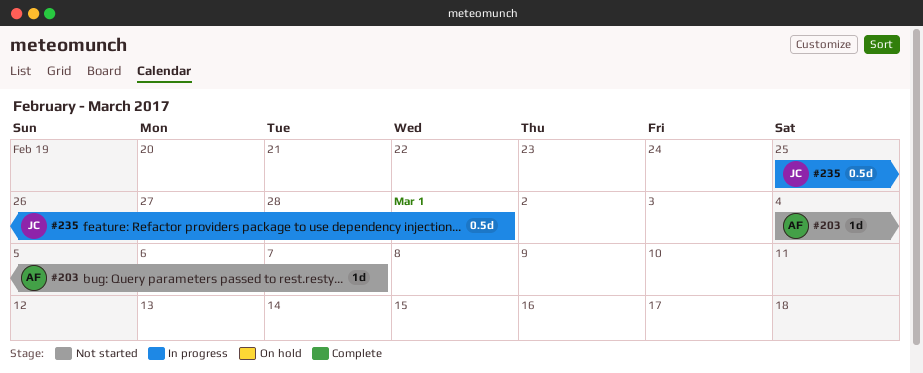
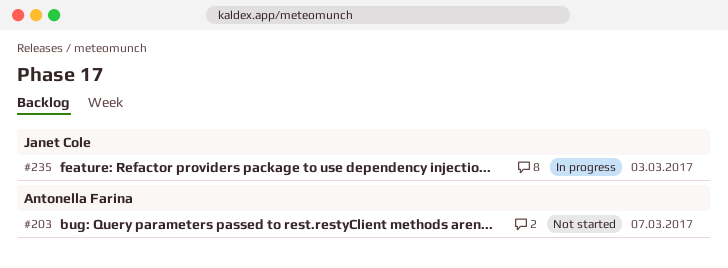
#235, due: Mar 1 -> Mar 3

